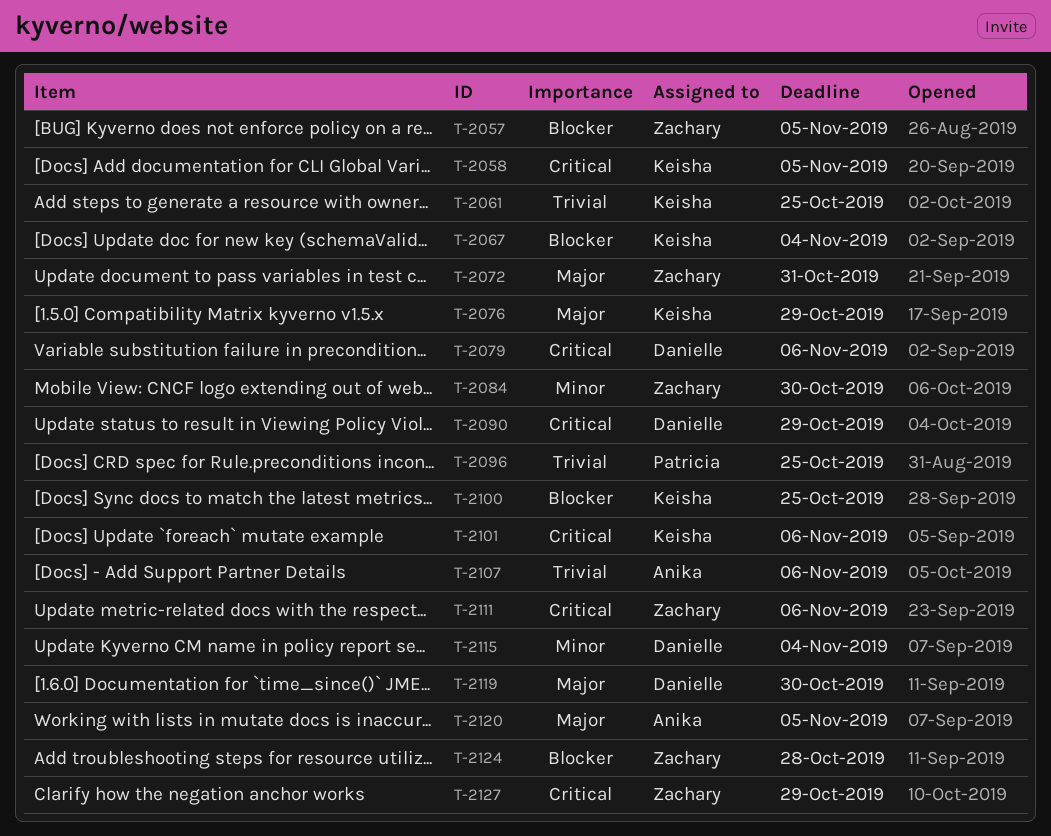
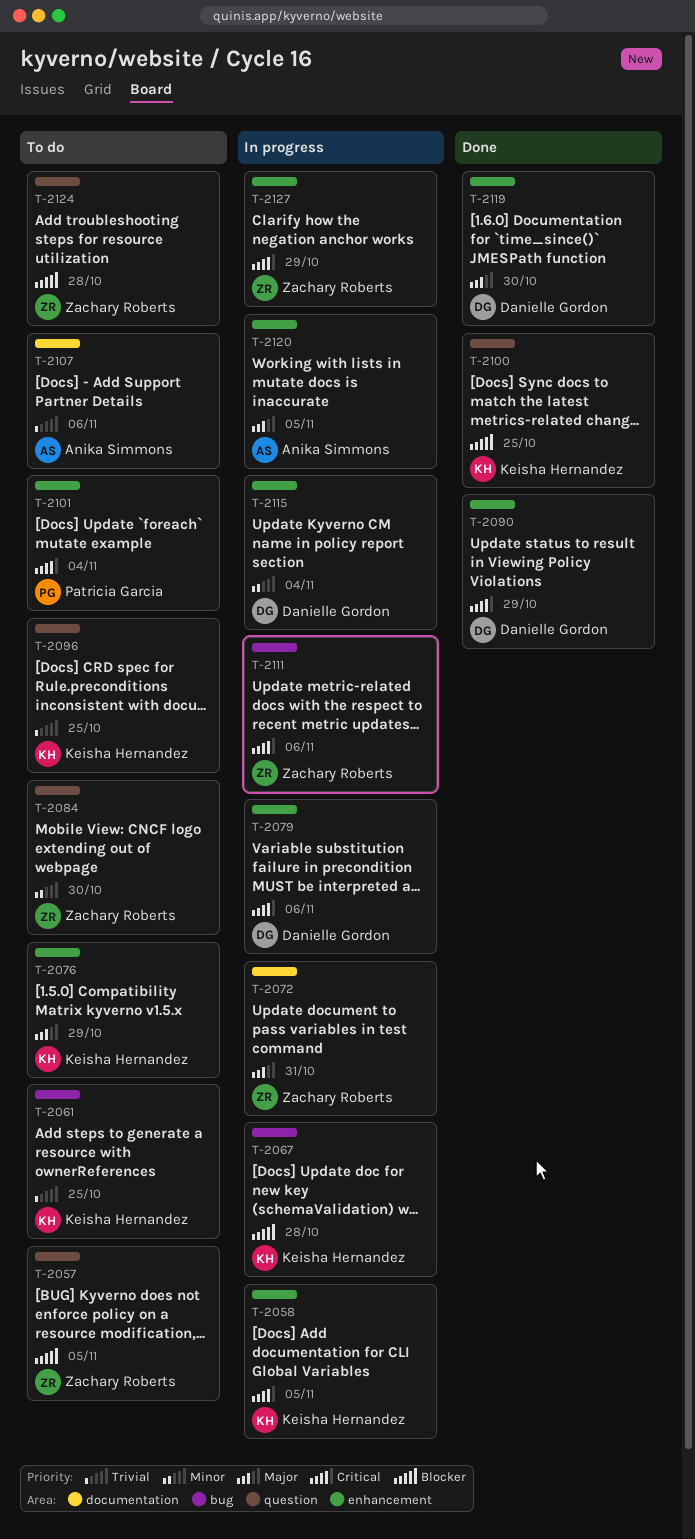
T-2067, due: Nov 4 -> Oct 28
T-2096, owner: Patricia Garcia -> Keisha Hernandez
T-2101, owner: Keisha Hernandez -> Patricia Garcia
T-2101, due: Nov 6 -> Nov 4

